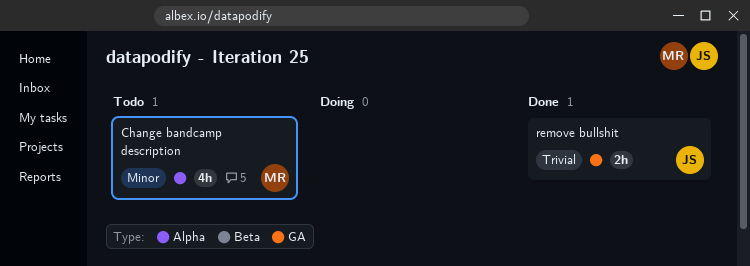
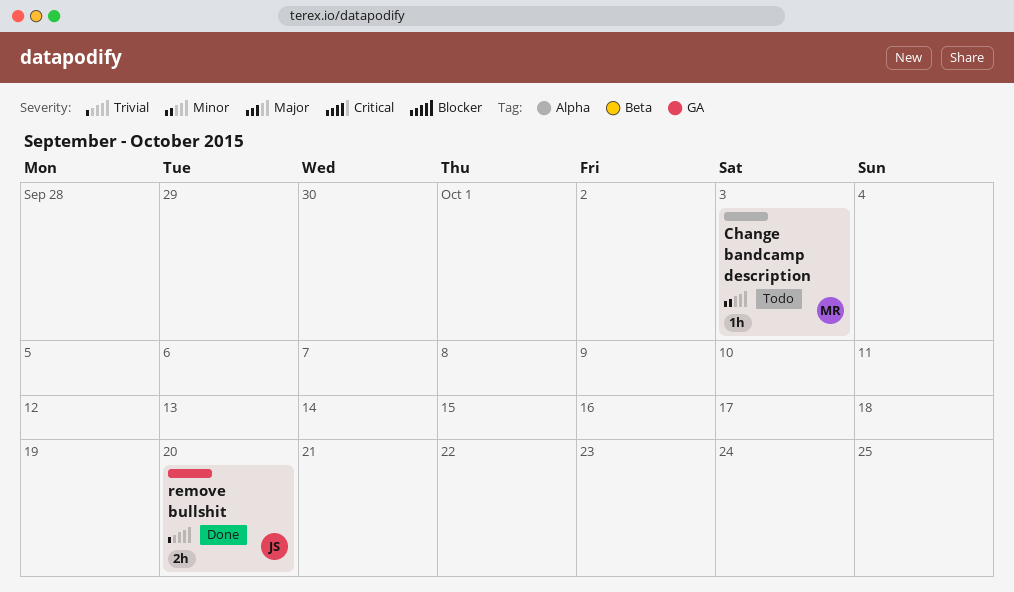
Change bandcamp description, estimate: 4h -> 1h

